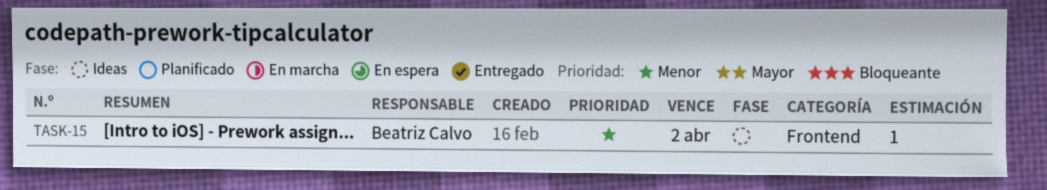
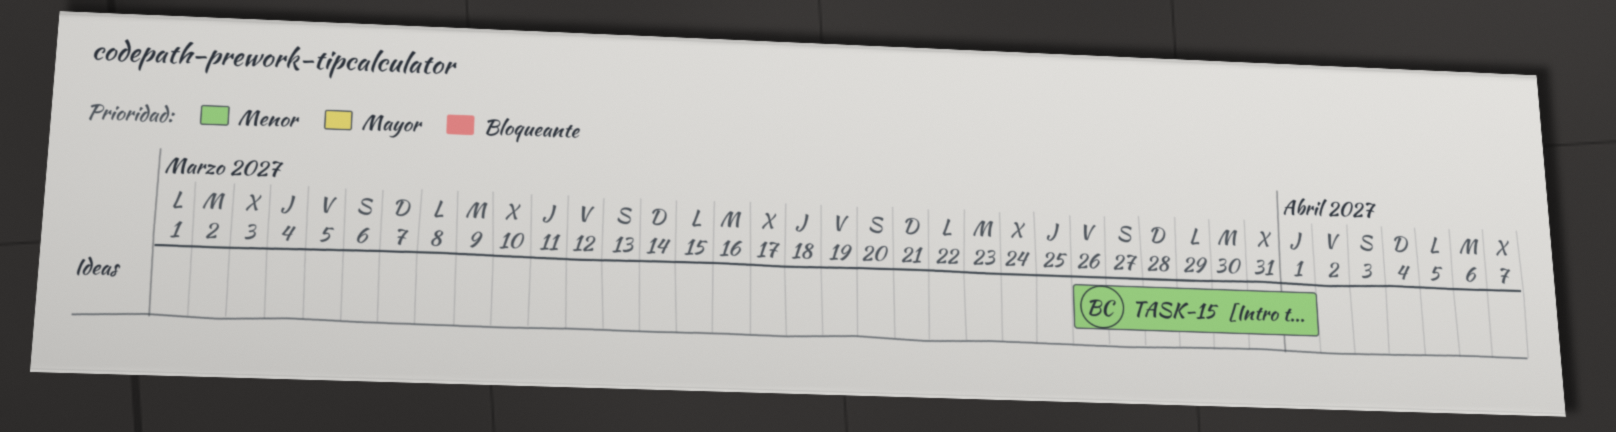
TASK-15, due: Apr 2 -> Apr 1

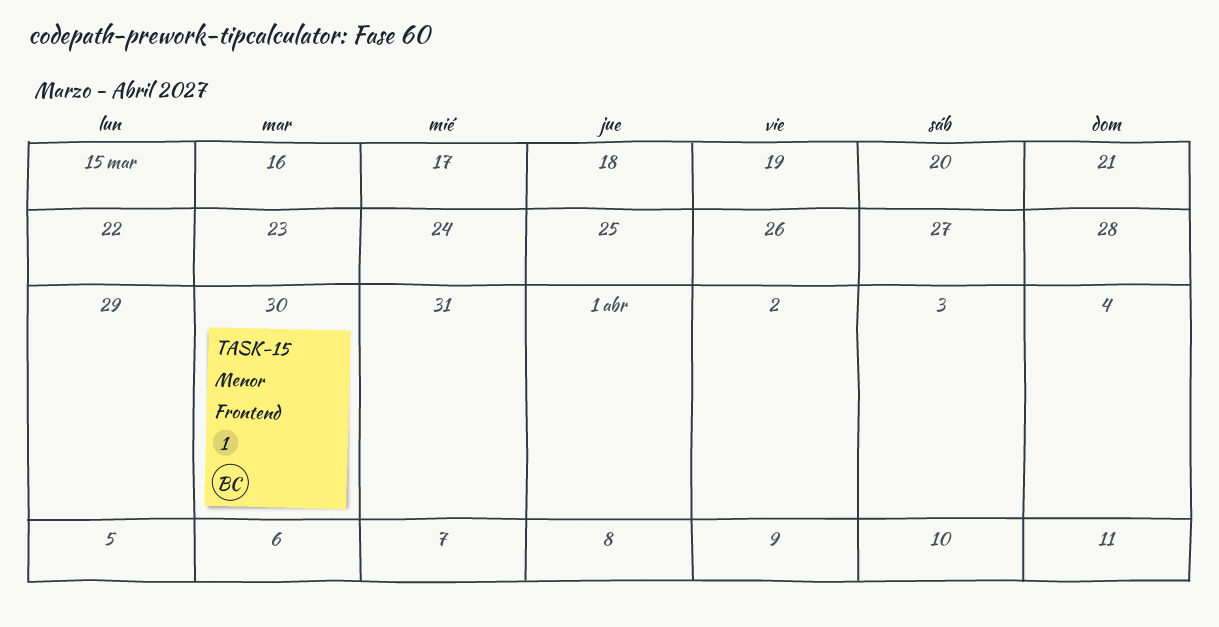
TASK-15, due: Apr 1 -> Mar 30

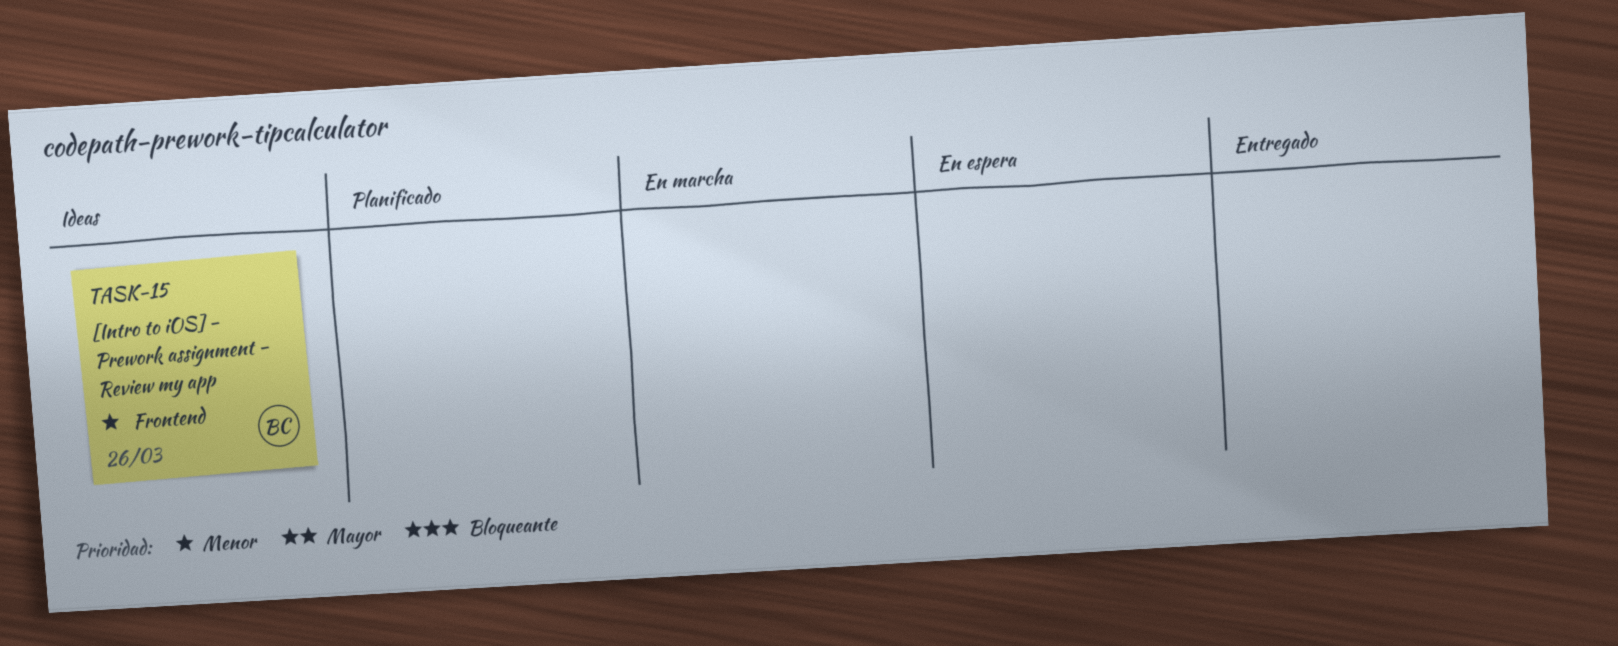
TASK-15, due: Mar 30 -> Mar 26

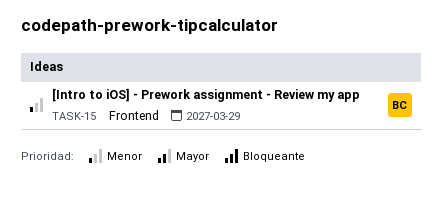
TASK-15, due: Mar 26 -> Mar 29

